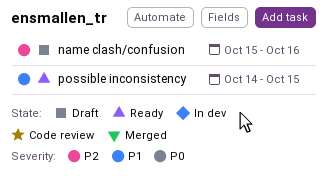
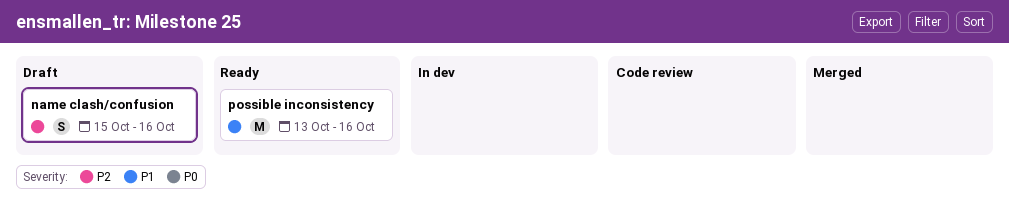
possible inconsistency, start: Oct 14 -> Oct 13
possible inconsistency, due: Oct 15 -> Oct 16

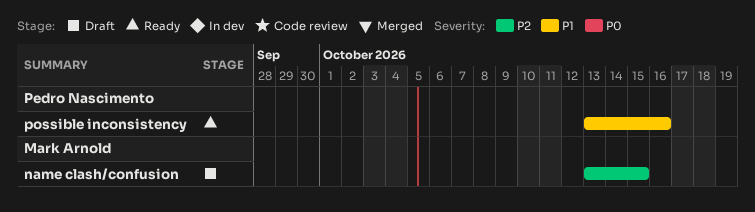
name clash/confusion, start: Oct 15 -> Oct 13
name clash/confusion, due: Oct 16 -> Oct 15

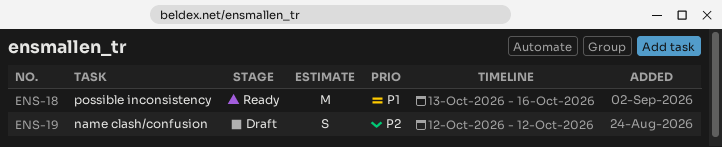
name clash/confusion, start: Oct 13 -> Oct 12
name clash/confusion, due: Oct 15 -> Oct 12

